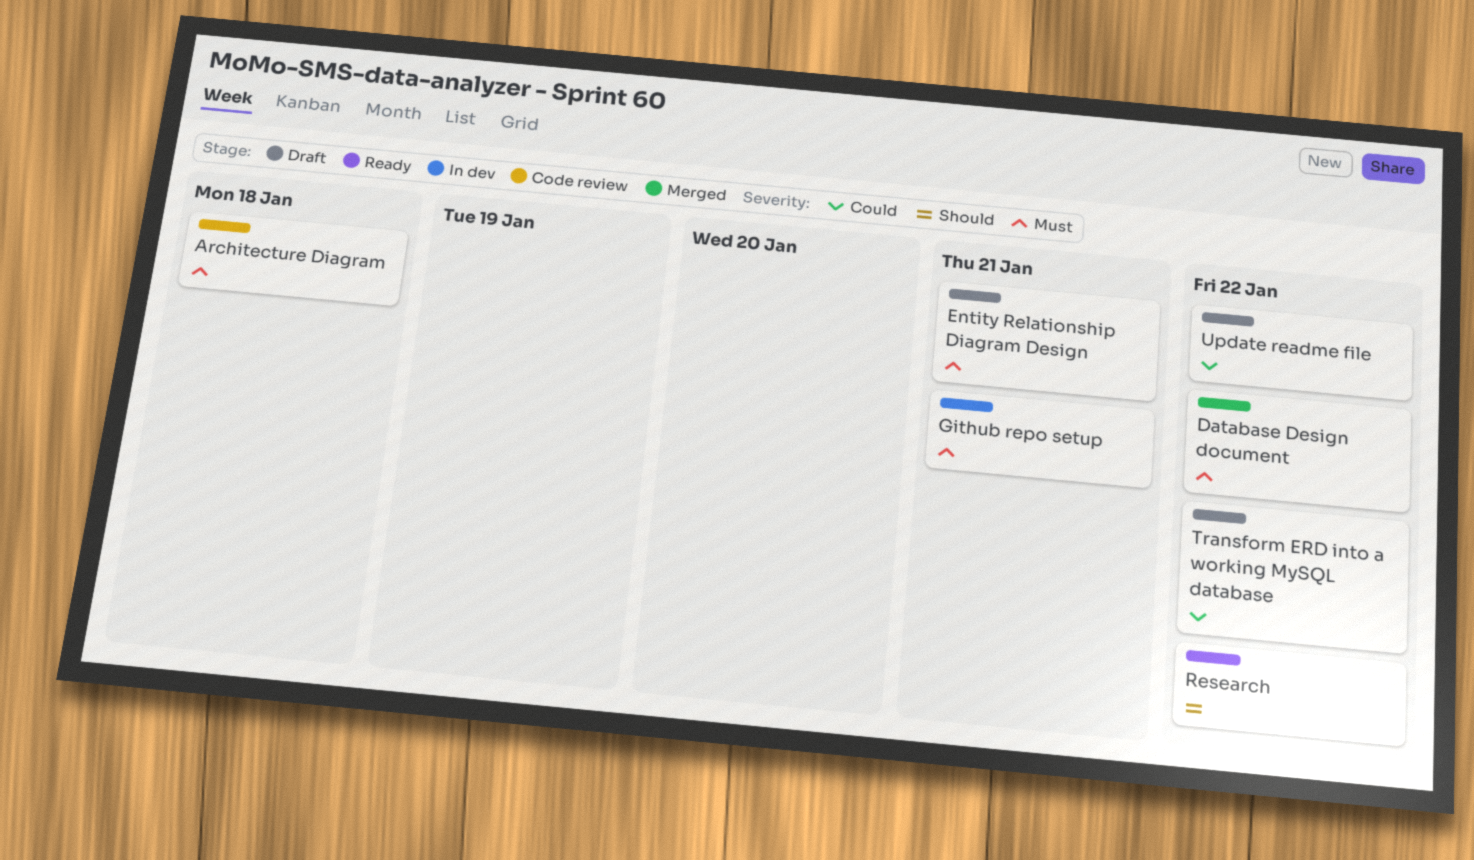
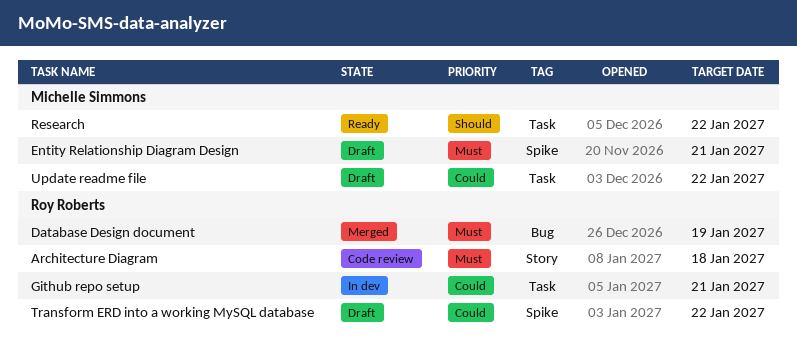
Database Design document, due: Jan 22 -> Jan 19
Github repo setup, priority: Must -> Could

